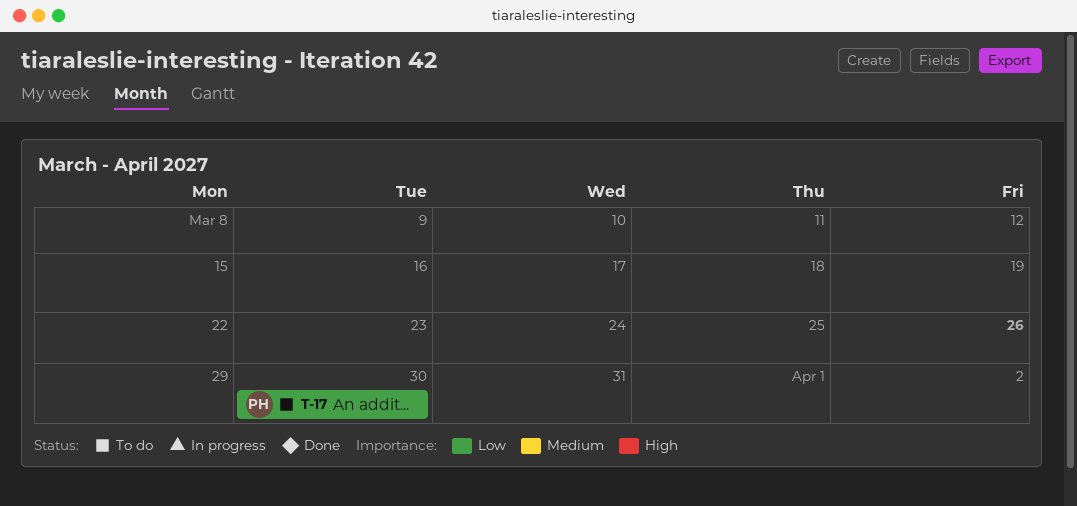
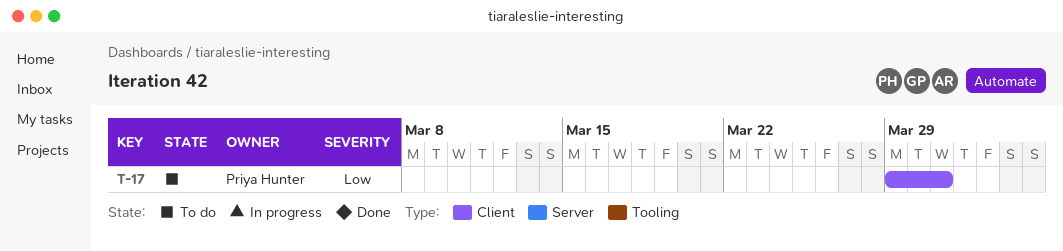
T-17, start: Mar 30 -> Mar 29
T-17, due: Mar 30 -> Mar 31

